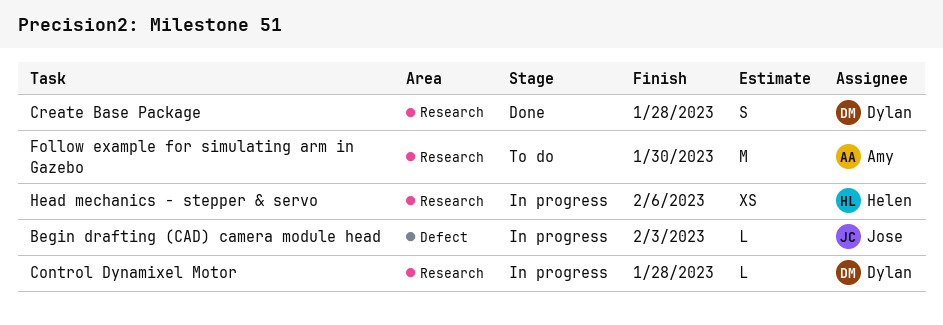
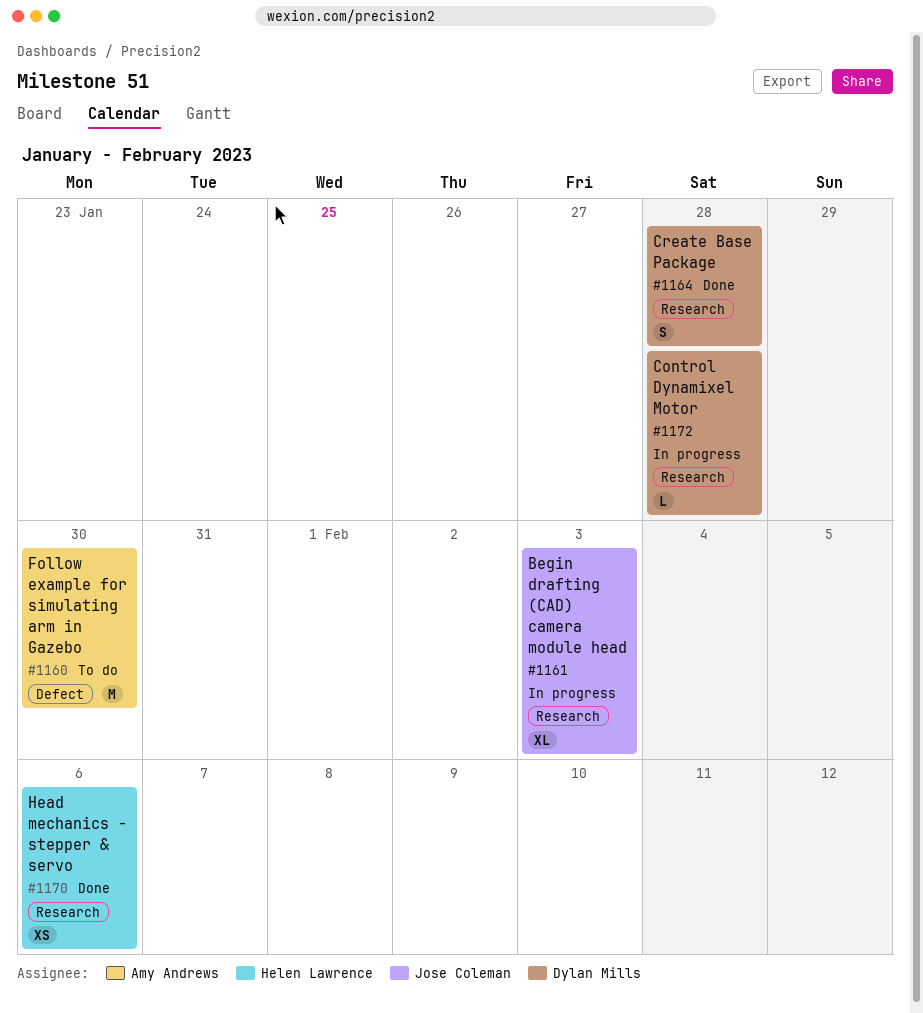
Begin drafting (CAD) camera module head, label: Defect -> Research
Begin drafting (CAD) camera module head, estimate: L -> XL
Follow example for simulating arm in Gazebo, label: Research -> Defect
Head mechanics - stepper & servo, status: In progress -> Done

